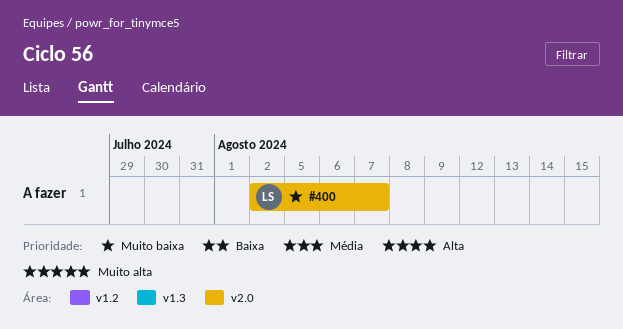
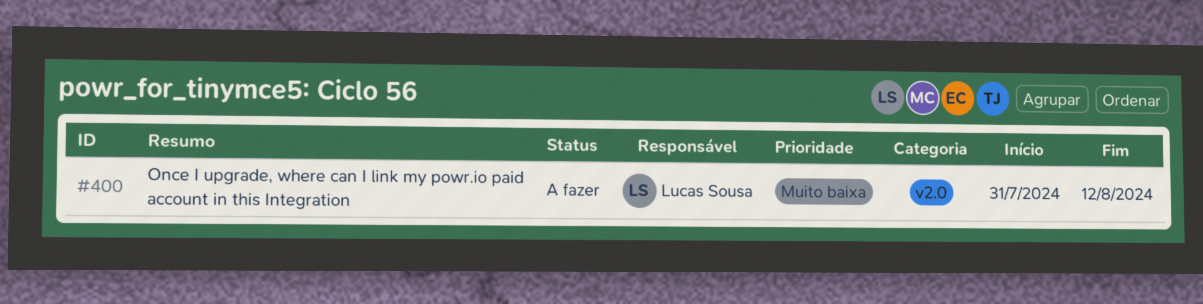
#400, start: Aug 2 -> Jul 31
#400, due: Aug 7 -> Aug 12

